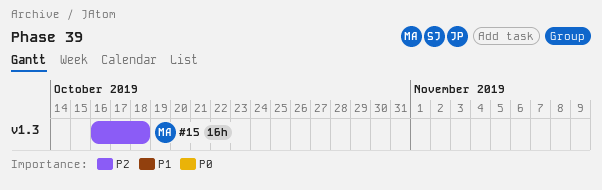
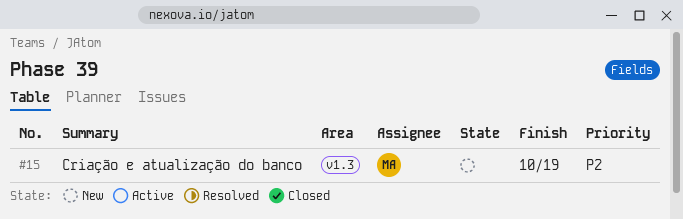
#15, due: Oct 18 -> Oct 19

